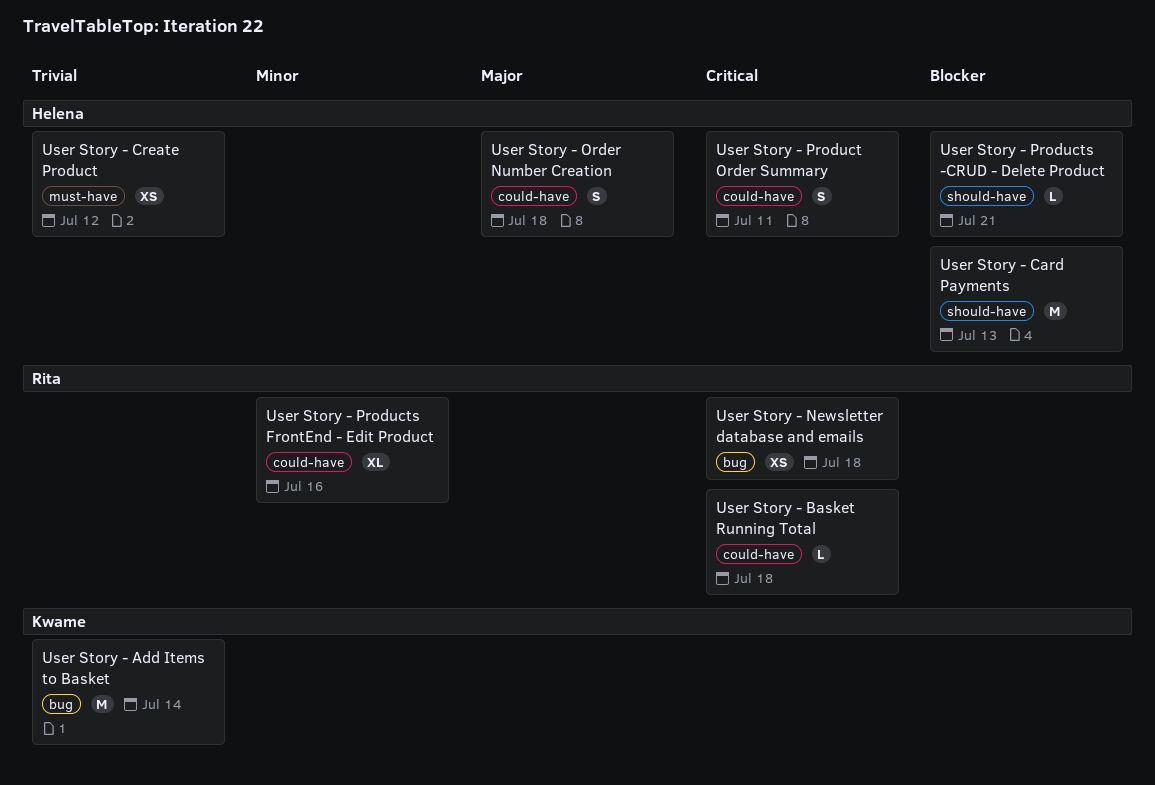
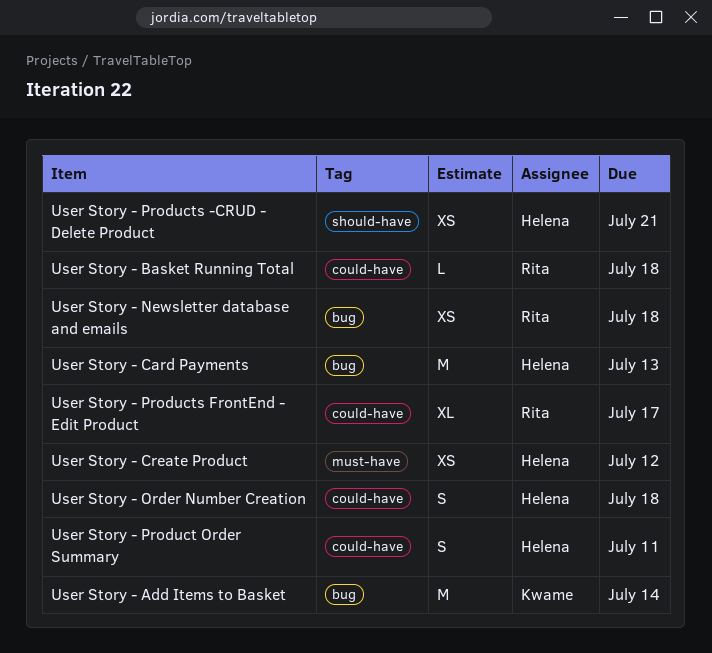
User Story - Card Payments, label: should-have -> bug
User Story - Products -CRUD - Delete Product, estimate: L -> XS
User Story - Products FrontEnd - Edit Product, due: Jul 16 -> Jul 17

